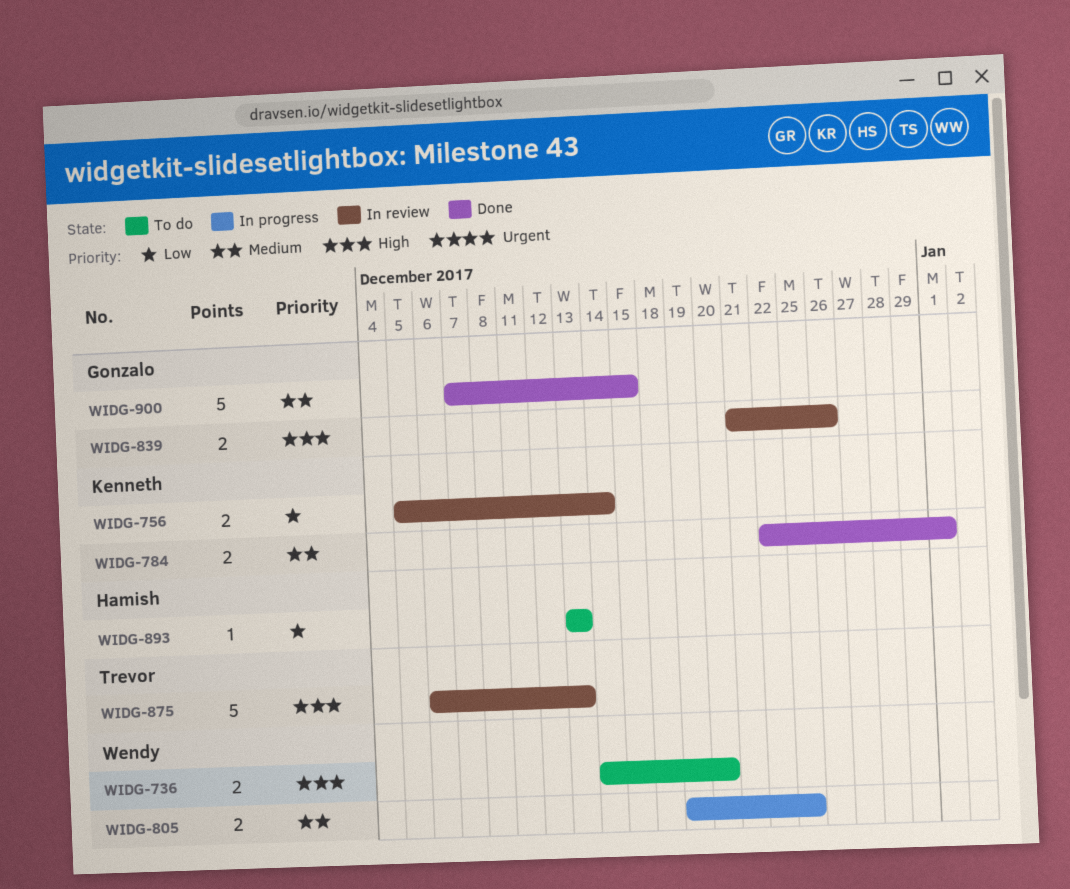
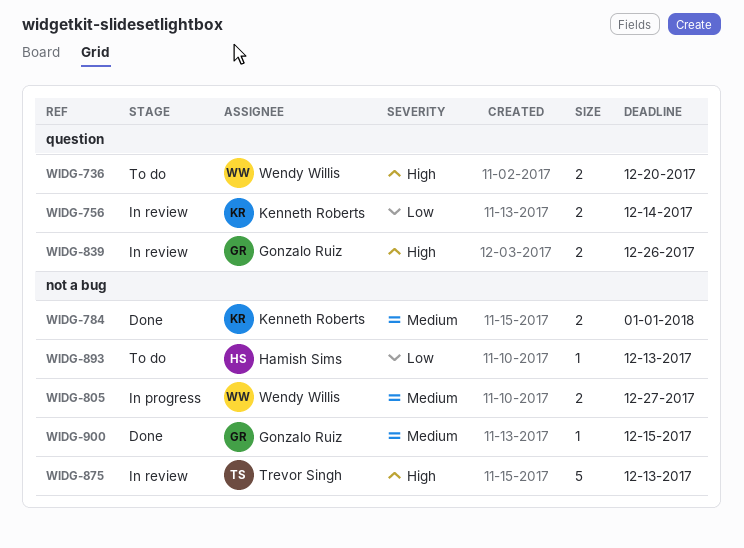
WIDG-805, due: Dec 25 -> Dec 27
WIDG-900, estimate: 5 -> 1

